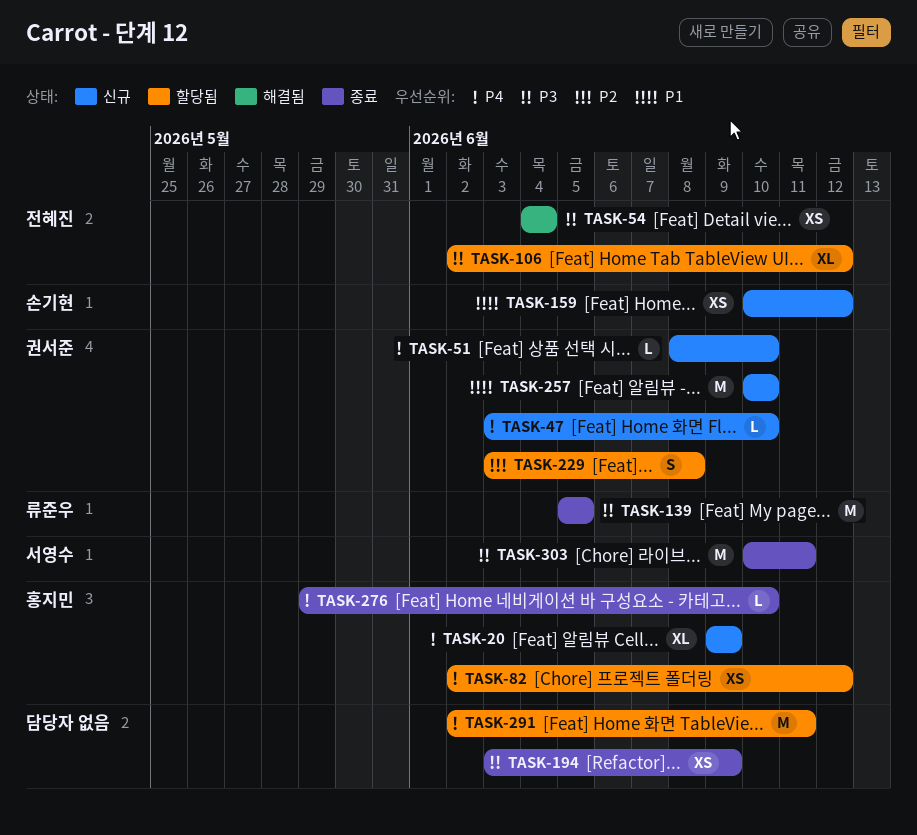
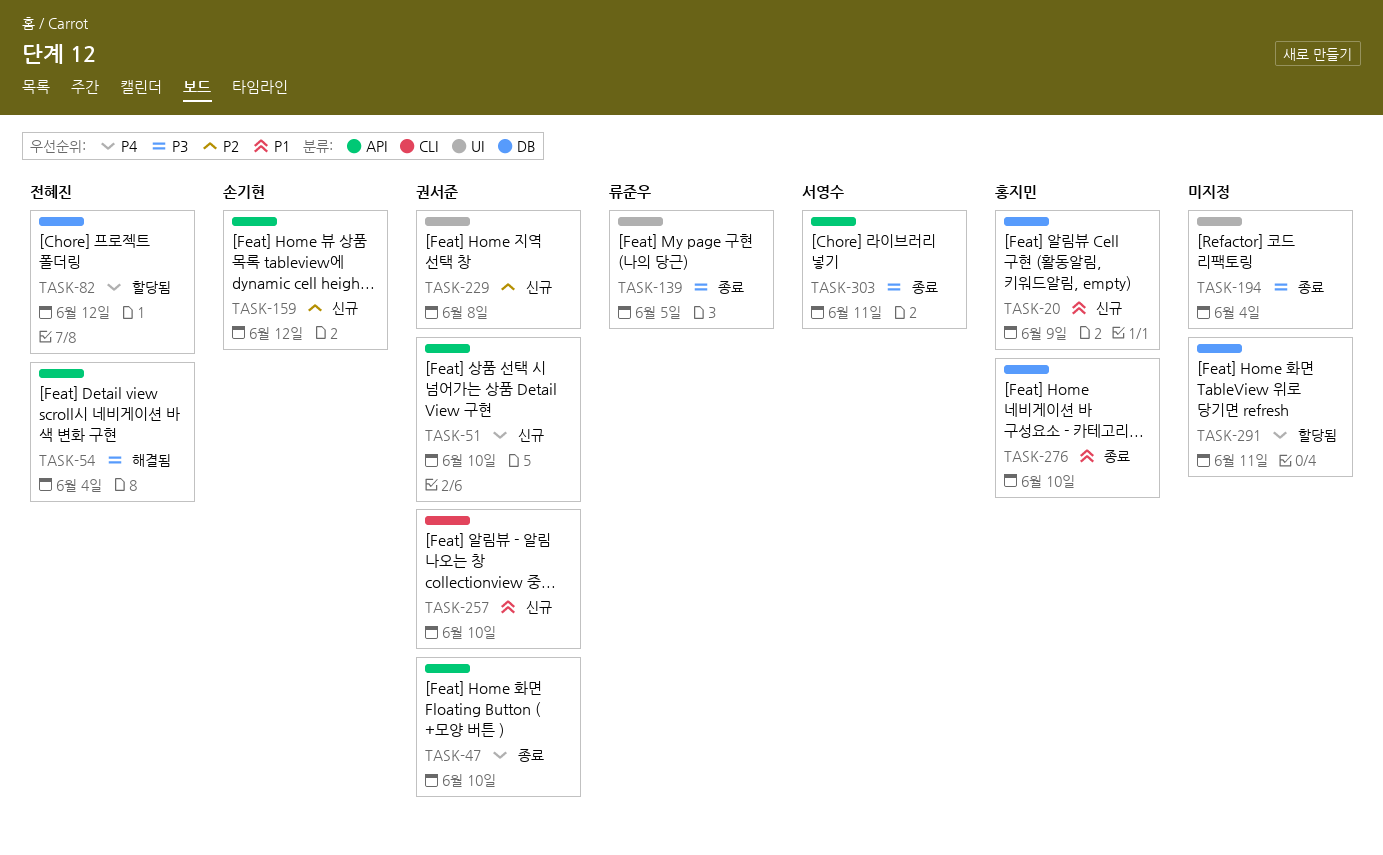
TASK-20, priority: P4 -> P1
TASK-47, status: 신규 -> 종료
TASK-82, owner: 홍지민 -> 전혜진
TASK-106: present -> none
TASK-159, priority: P1 -> P2
TASK-194, due: Jun 9 -> Jun 4
TASK-229, status: 할당됨 -> 신규
TASK-276, priority: P4 -> P1

